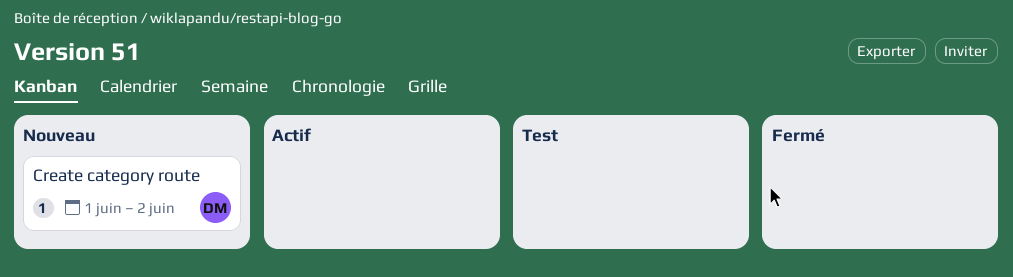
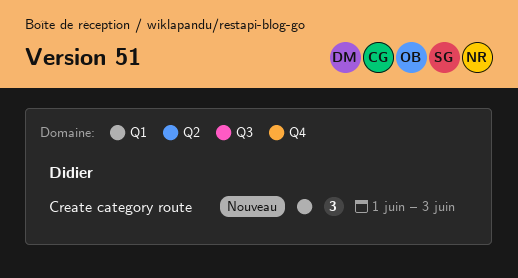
Create category route, estimate: 1 -> 3
Create category route, due: Jun 2 -> Jun 3

